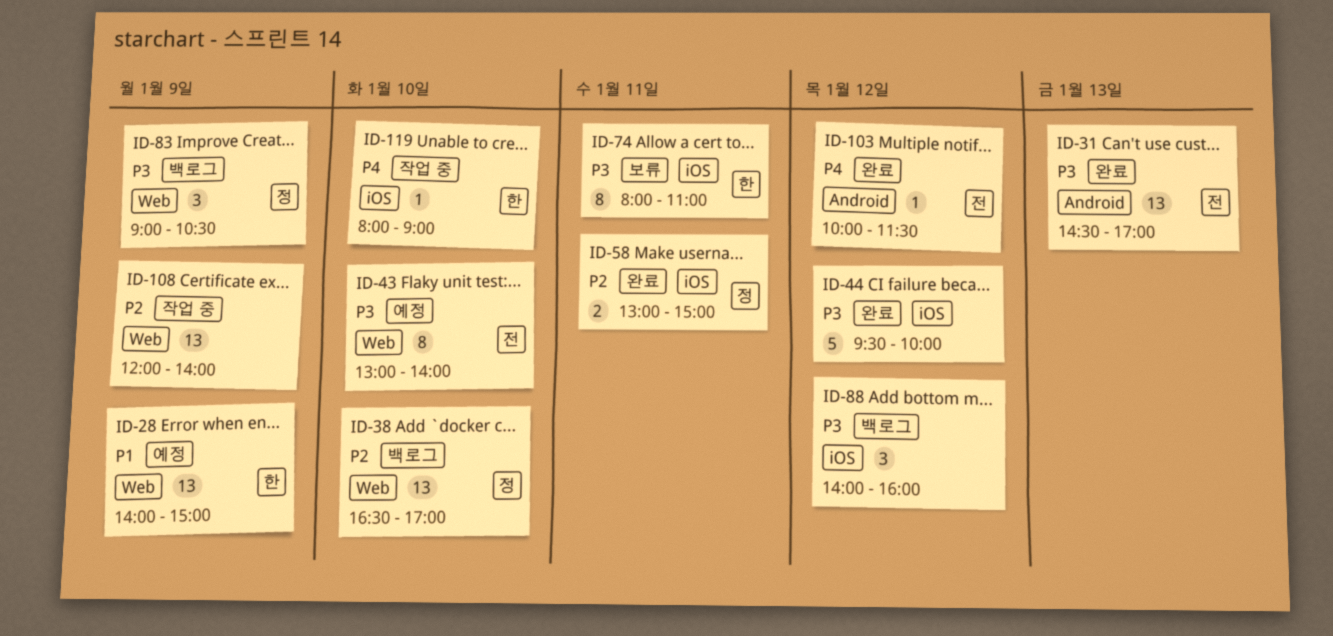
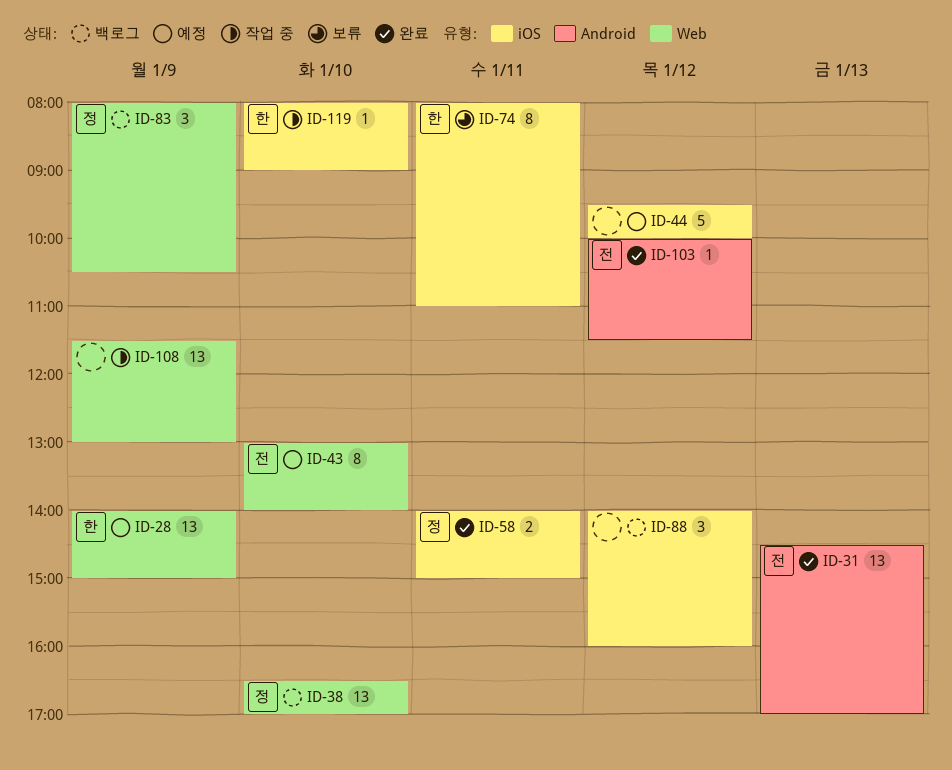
ID-44, status: 완료 -> 예정
ID-58, begins: 13:00 -> 14:00
ID-83, begins: 09:00 -> 08:00
ID-108, begins: 12:00 -> 11:30
ID-108, ends: 14:00 -> 13:00

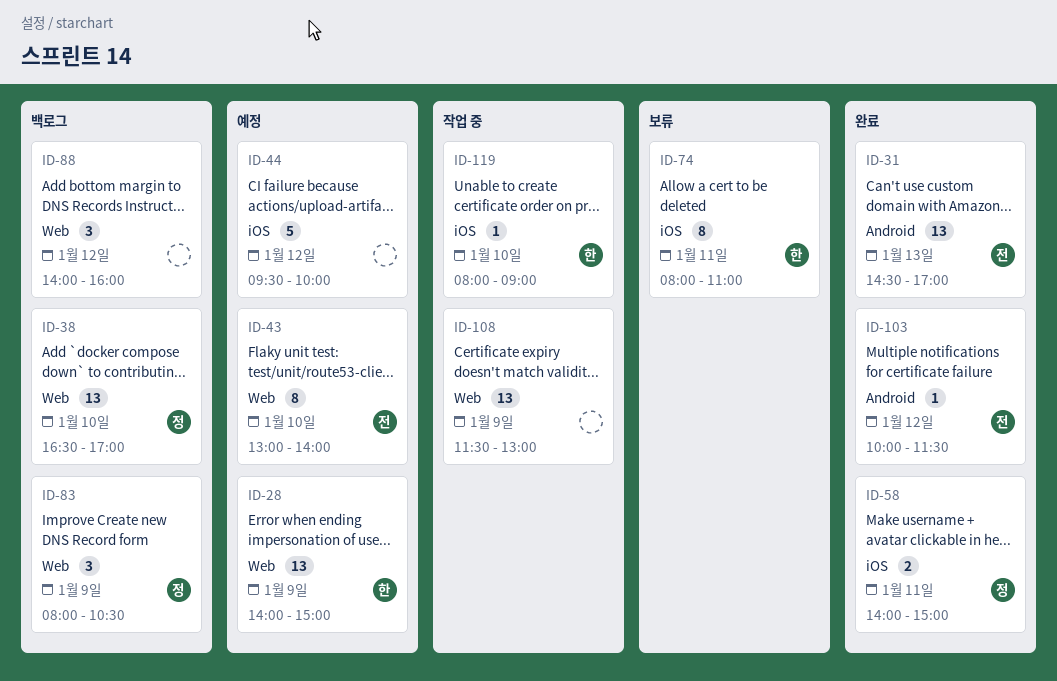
ID-88, label: iOS -> Web

